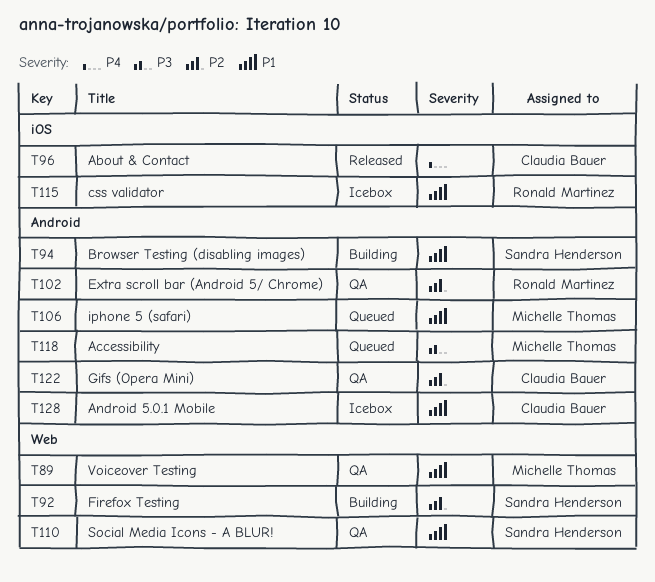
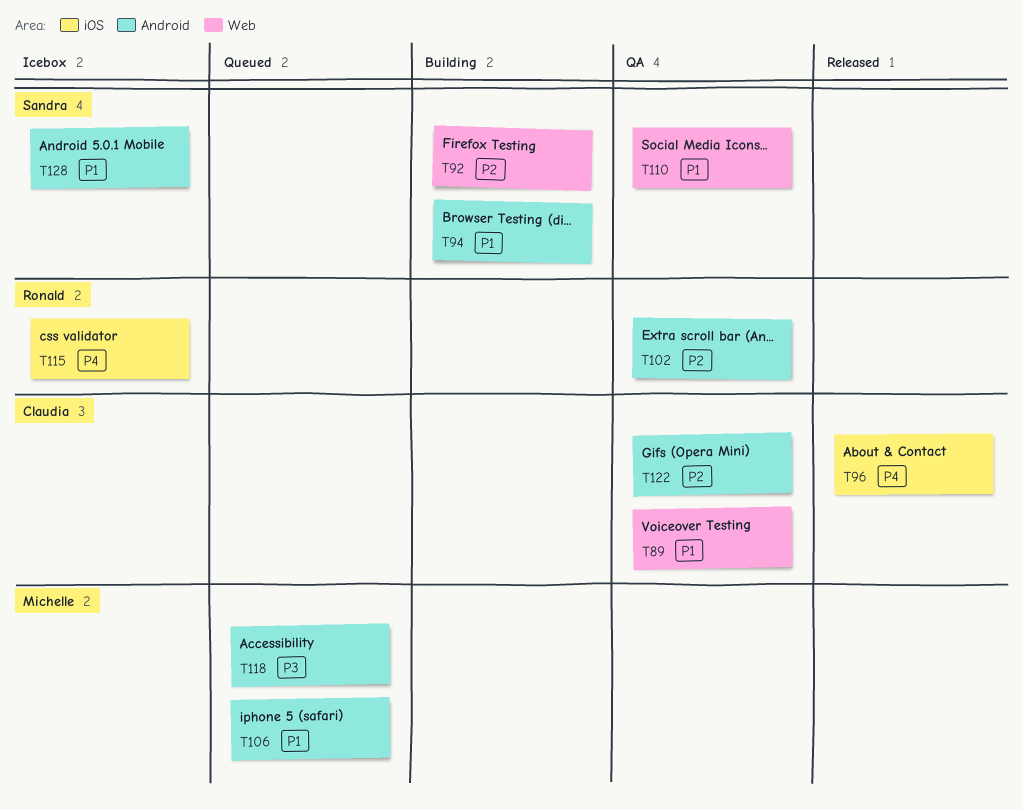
T89, owner: Michelle Thomas -> Claudia Bauer
T115, priority: P1 -> P4
T128, owner: Claudia Bauer -> Sandra Henderson

